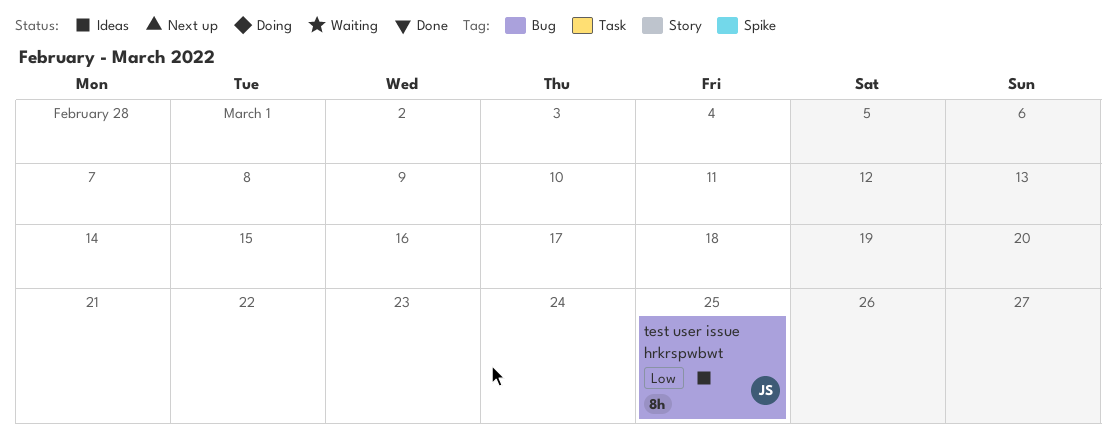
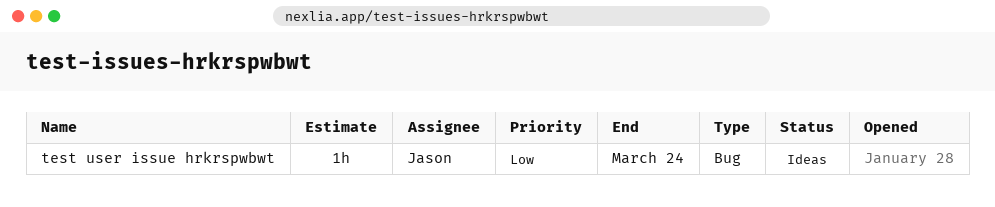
test user issue hrkrspwbwt, estimate: 8h -> 1h
test user issue hrkrspwbwt, due: Mar 25 -> Mar 24

